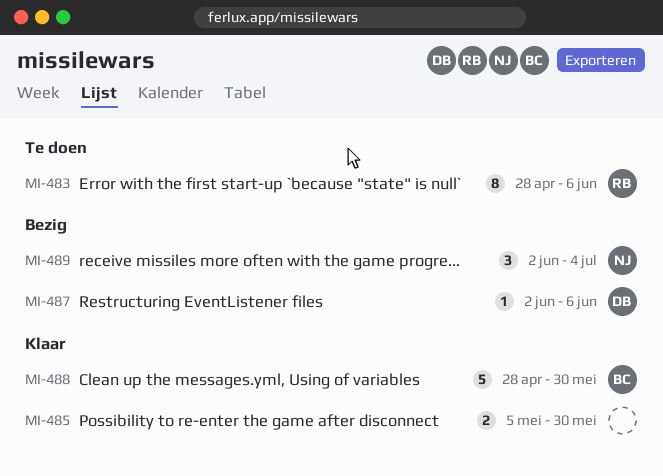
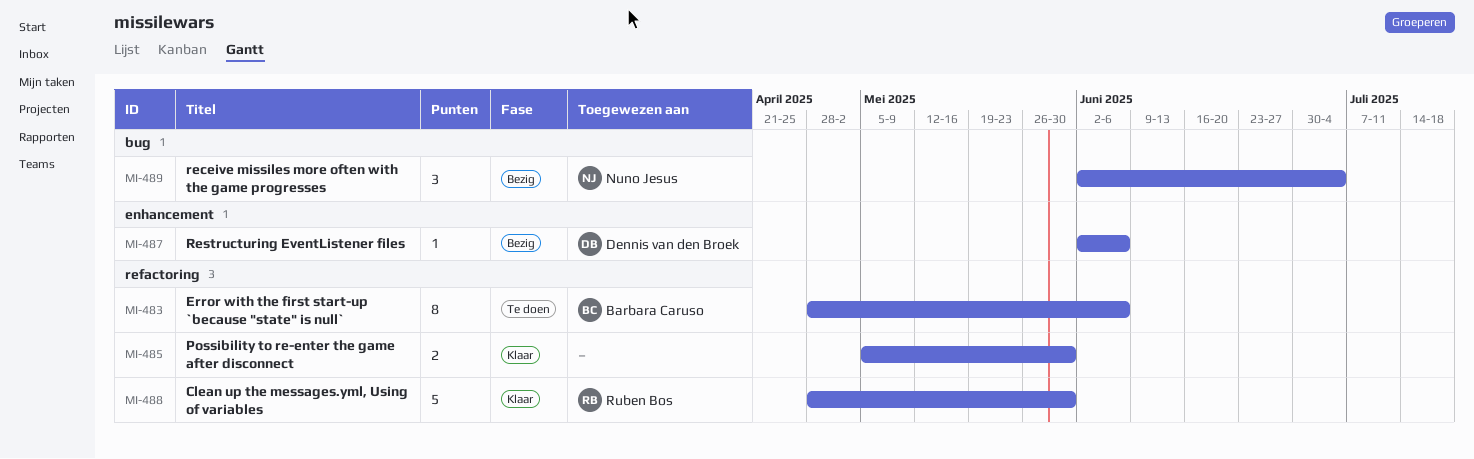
MI-483, owner: Ruben Bos -> Barbara Caruso
MI-488, owner: Barbara Caruso -> Ruben Bos

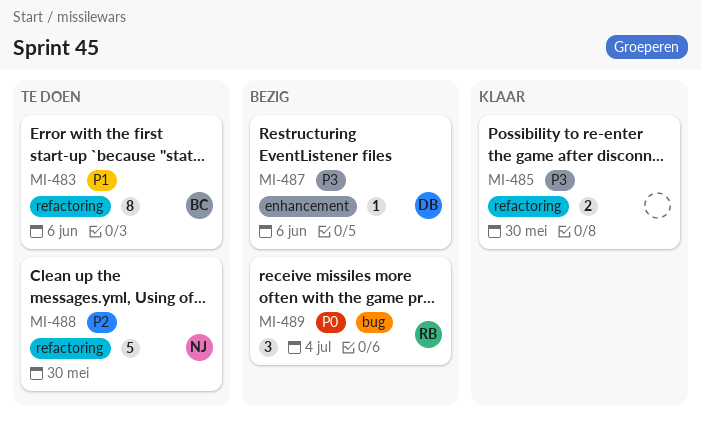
MI-488, status: Klaar -> Te doen
MI-488, owner: Ruben Bos -> Nuno Jesus
MI-489, owner: Nuno Jesus -> Ruben Bos

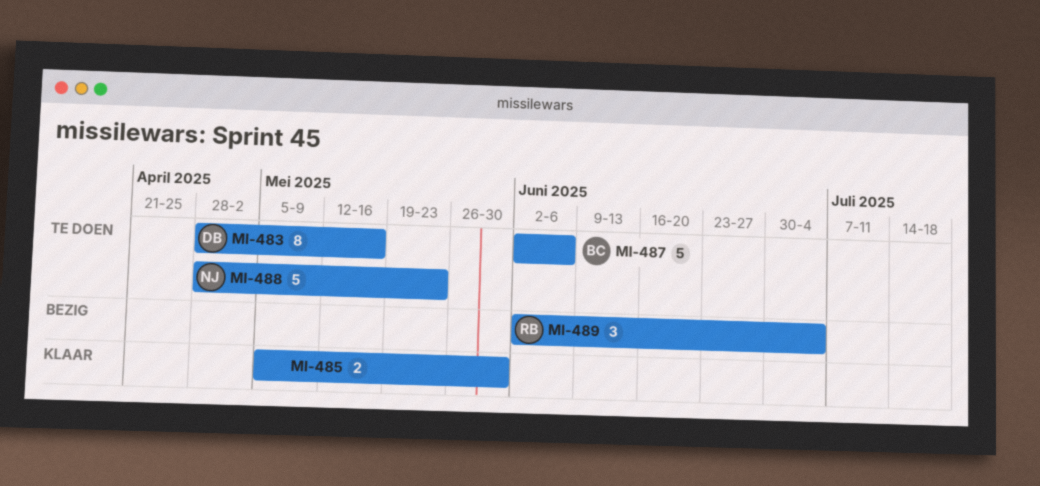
MI-483, owner: BC -> DB
MI-483, due: Jun 6 -> May 16
MI-487, status: Bezig -> Te doen
MI-487, owner: DB -> BC
MI-487, estimate: 1 -> 5
MI-488, due: May 30 -> May 23

